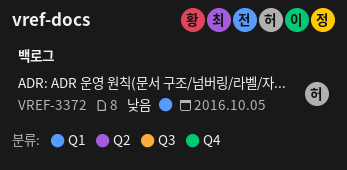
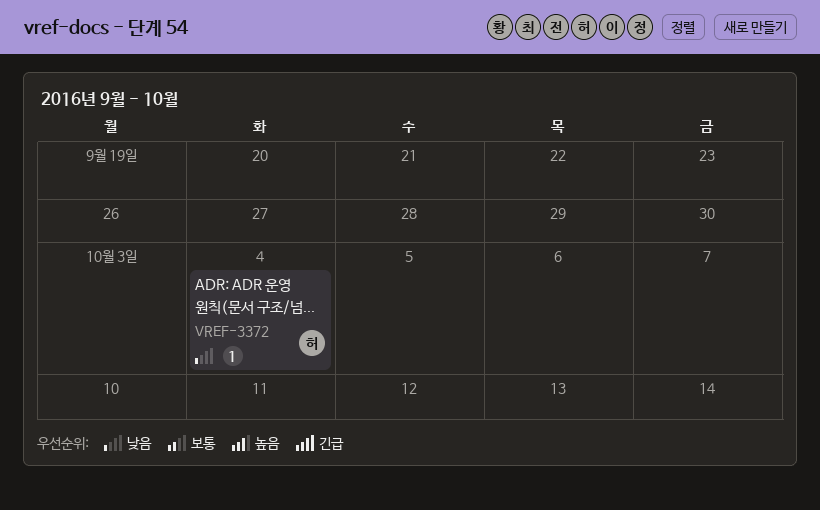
VREF-3372, due: Oct 5 -> Oct 4

